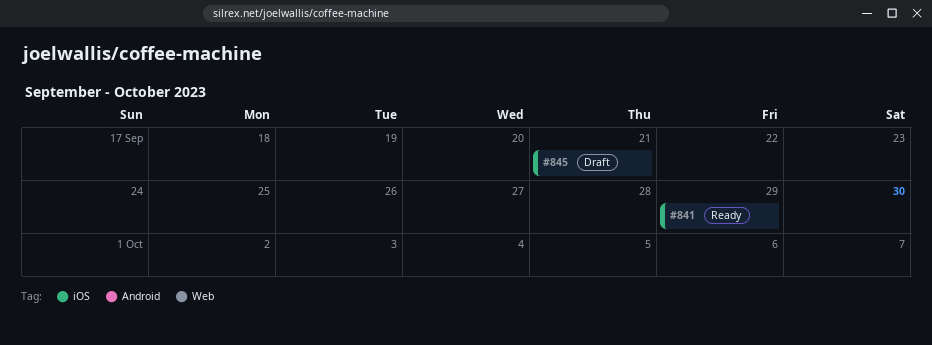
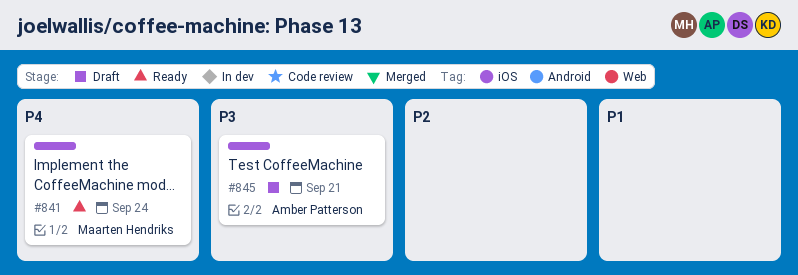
#841, due: Sep 29 -> Sep 24

